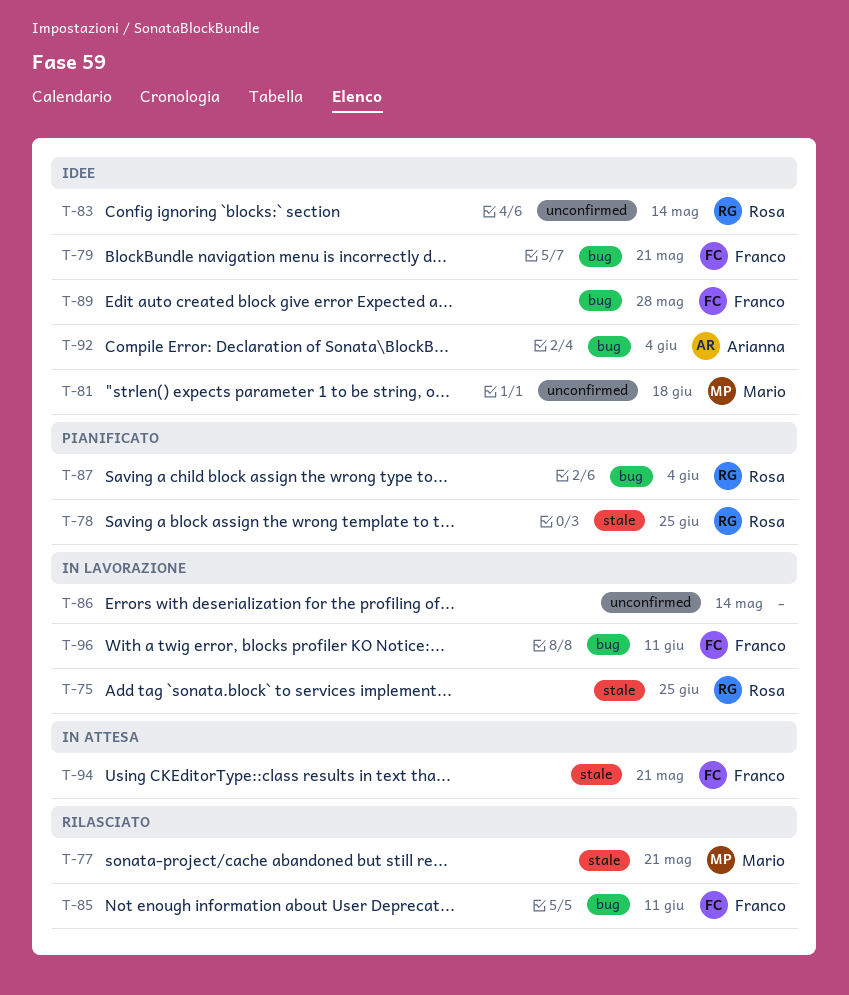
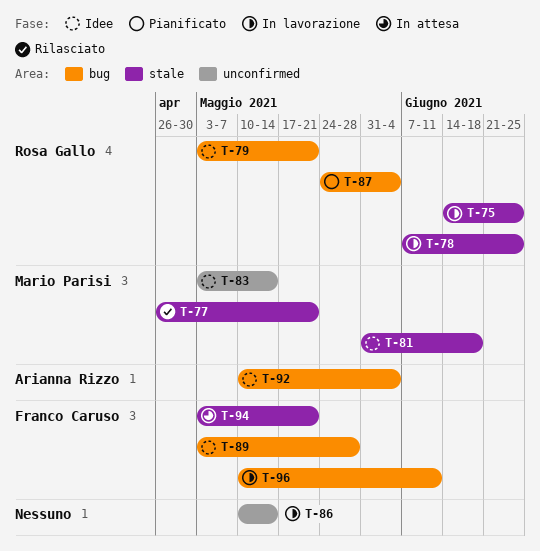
T-78, status: Pianificato -> In lavorazione
T-79, owner: Franco Caruso -> Rosa Gallo
T-81, label: unconfirmed -> stale
T-83, owner: Rosa Gallo -> Mario Parisi
T-85: present -> none

